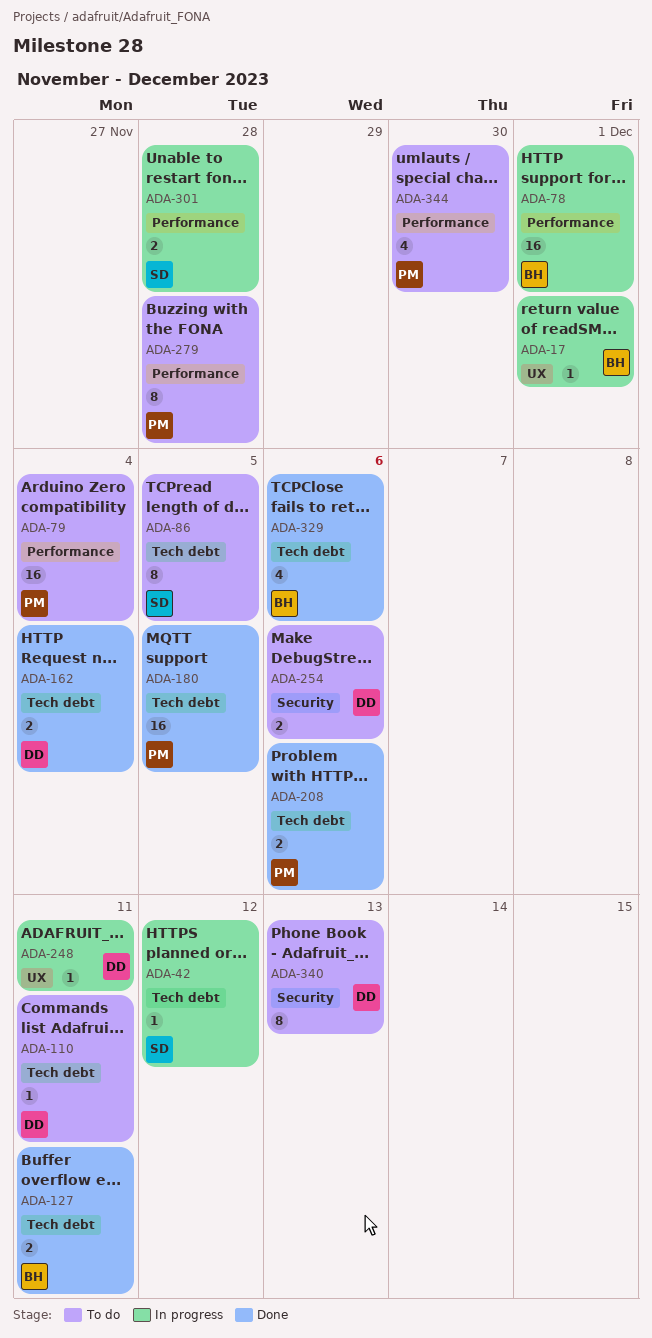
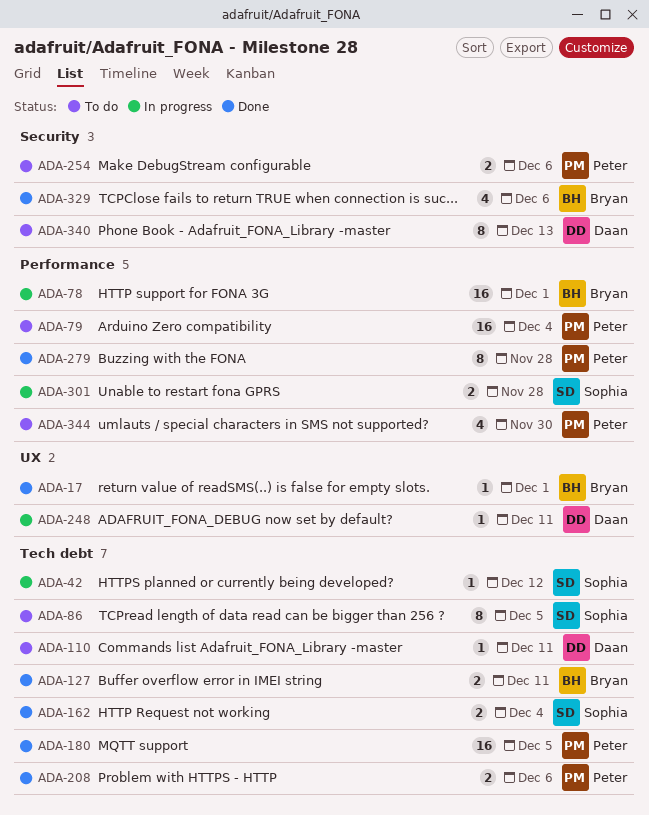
ADA-17, status: In progress -> Done
ADA-162, owner: Daan -> Sophia
ADA-254, owner: Daan -> Peter
ADA-279, status: To do -> Done
ADA-329, label: Tech debt -> Security

